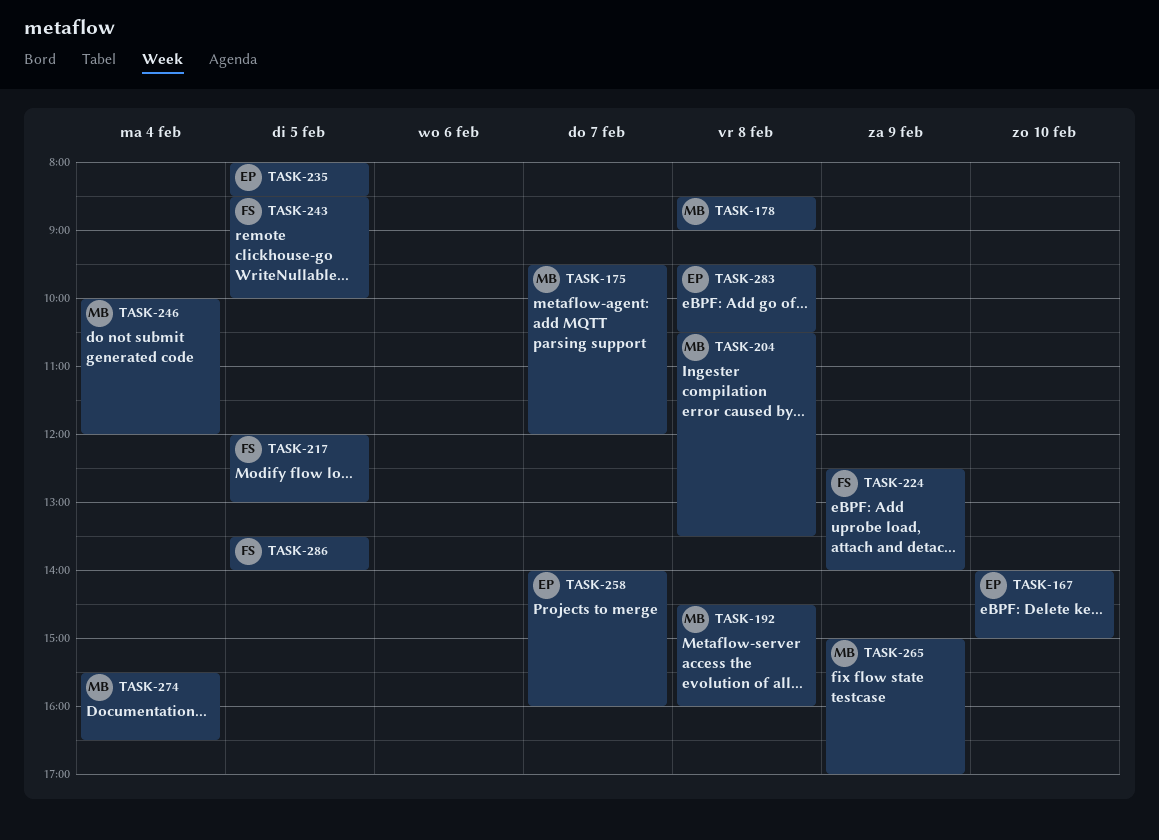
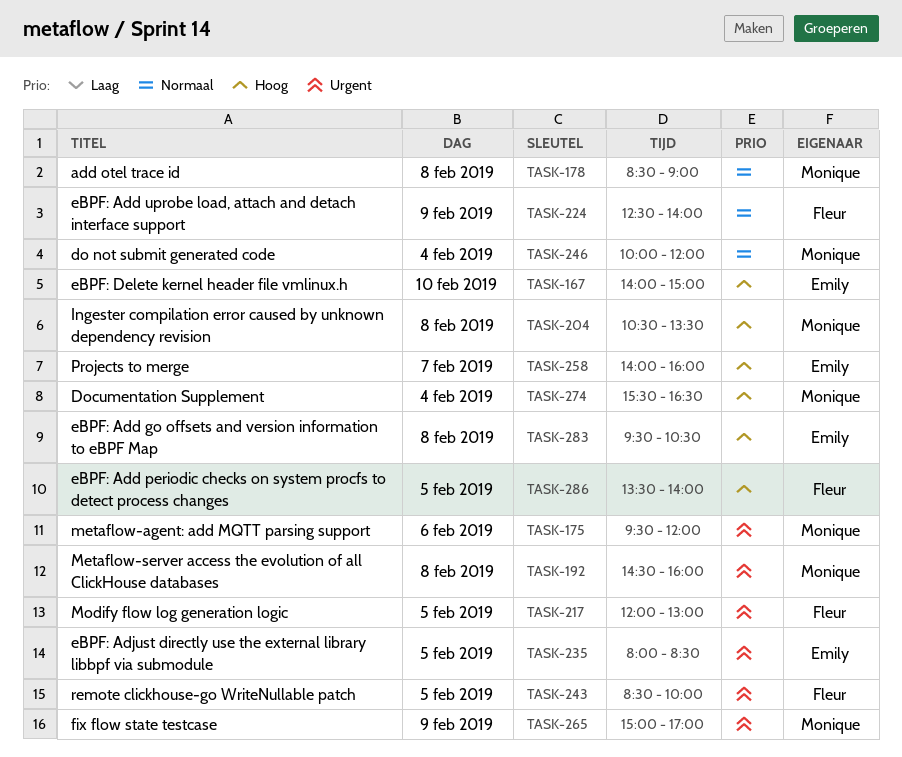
TASK-175, day: Feb 7 -> Feb 6

